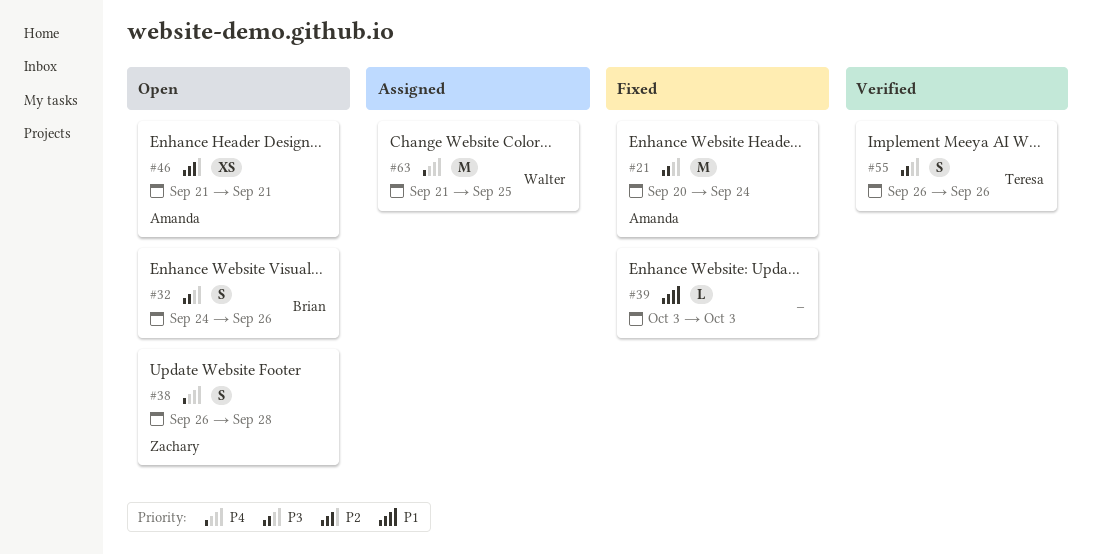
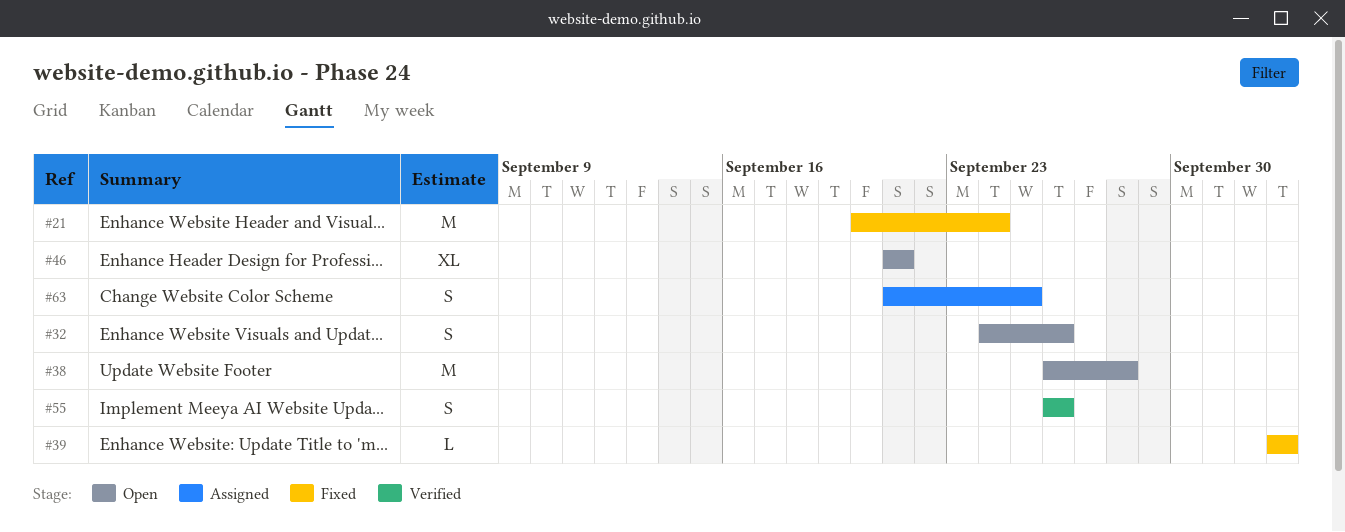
#38, estimate: S -> M
#46, estimate: XS -> XL
#63, estimate: M -> S

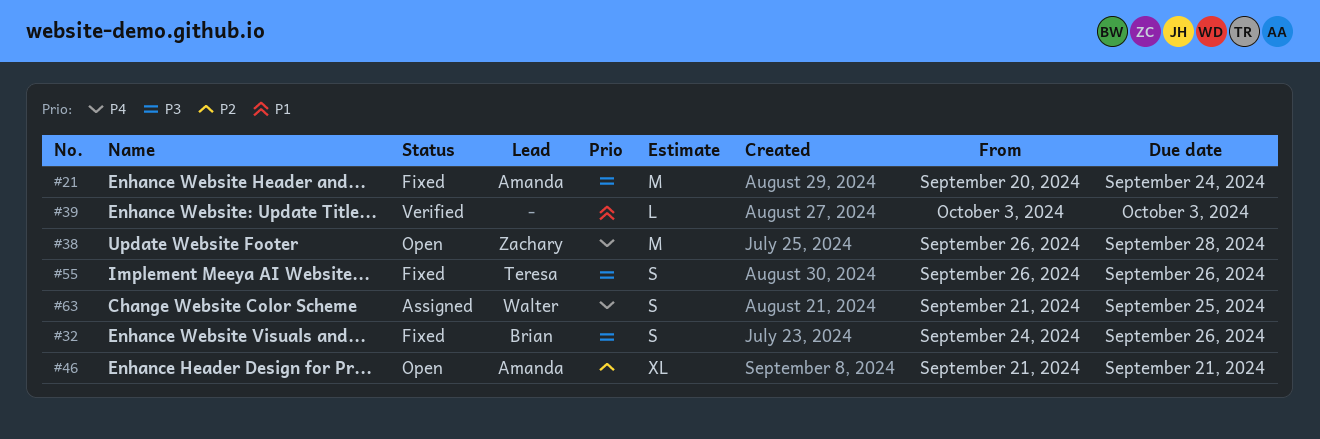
#32, status: Open -> Fixed
#39, status: Fixed -> Verified
#55, status: Verified -> Fixed

